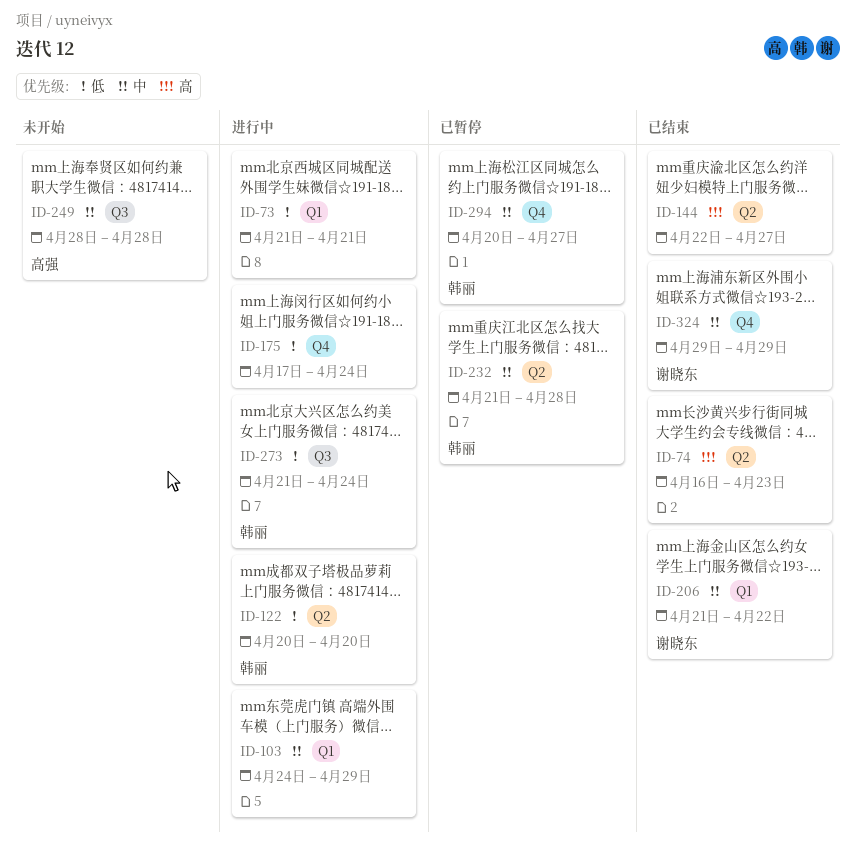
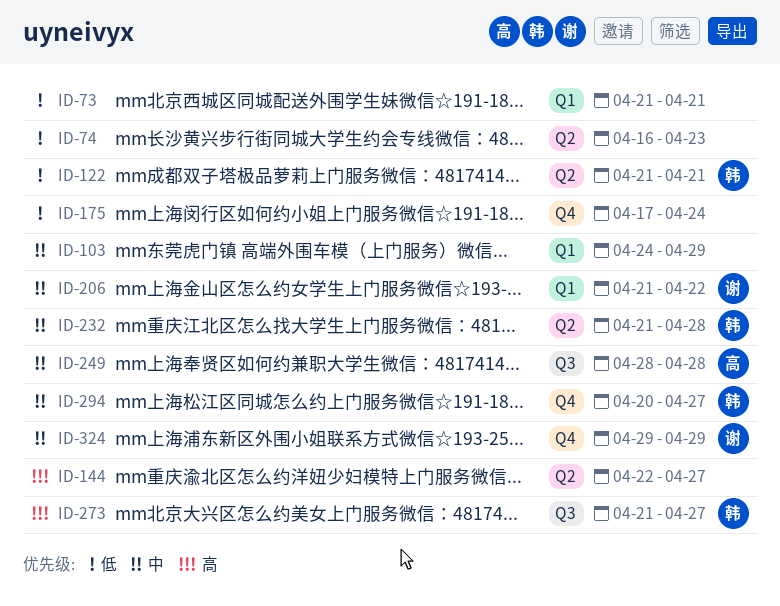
ID-74, priority: 高 -> 低
ID-122, start: Apr 20 -> Apr 21
ID-122, due: Apr 20 -> Apr 21
ID-273, priority: 低 -> 高
ID-273, due: Apr 24 -> Apr 27

